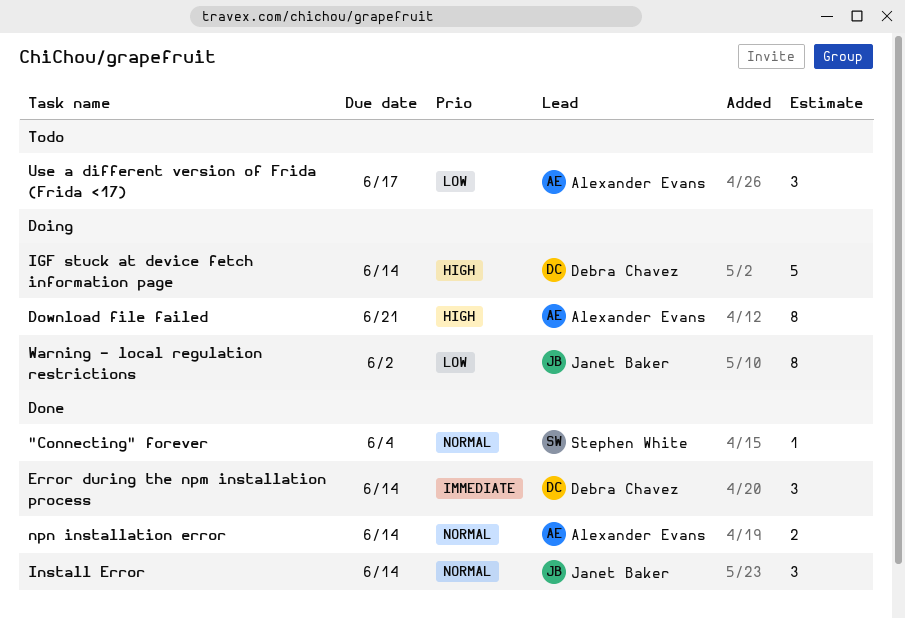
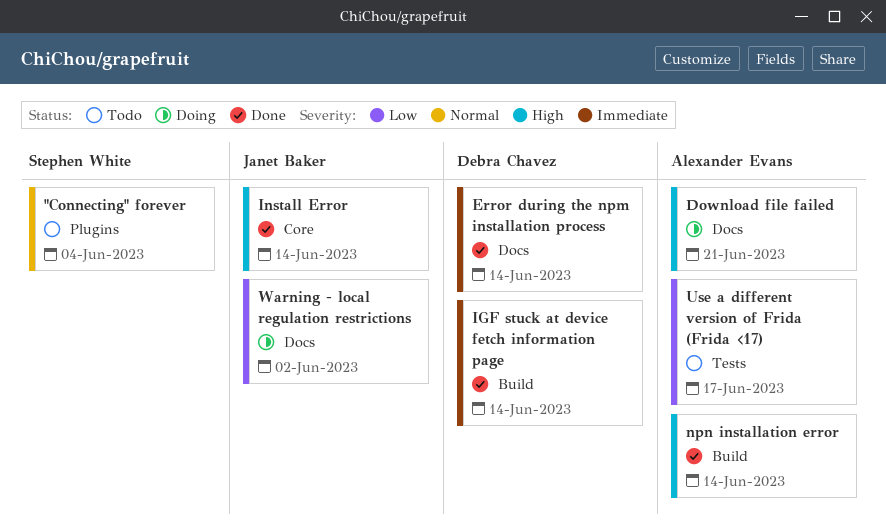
"Connecting" forever, status: Done -> Todo
IGF stuck at device fetch information page, status: Doing -> Done
IGF stuck at device fetch information page, priority: High -> Immediate
Install Error, priority: Normal -> High
npn installation error, priority: Normal -> High

